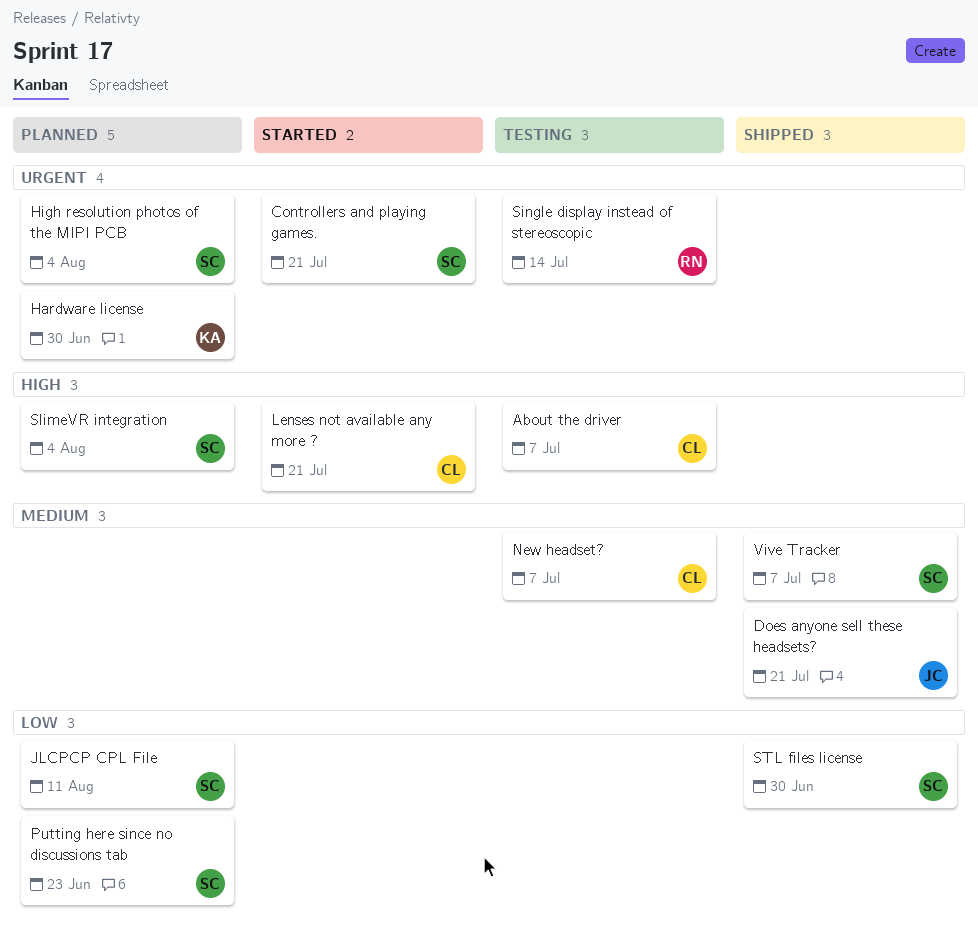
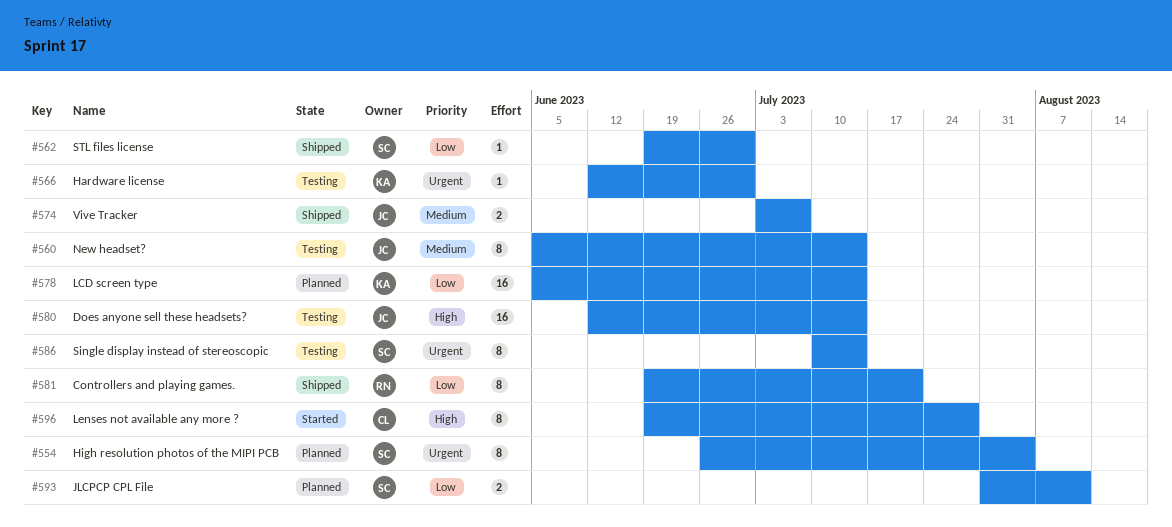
About the driver: present -> none
Controllers and playing games., status: Started -> Shipped
Controllers and playing games., owner: SC -> RN
Controllers and playing games., priority: Urgent -> Low
Does anyone sell these headsets?, status: Shipped -> Testing
Does anyone sell these headsets?, priority: Medium -> High
Does anyone sell these headsets?, due: Jul 21 -> Jul 14
Hardware license, status: Planned -> Testing
LCD screen type: none -> present
Lenses not available any more ?, due: Jul 21 -> Jul 28
New headset?, owner: CL -> JC
New headset?, due: Jul 7 -> Jul 14
Putting here since no discussions tab: present -> none
Single display instead of stereoscopic, owner: RN -> SC
SlimeVR integration: present -> none
Vive Tracker, owner: SC -> JC

